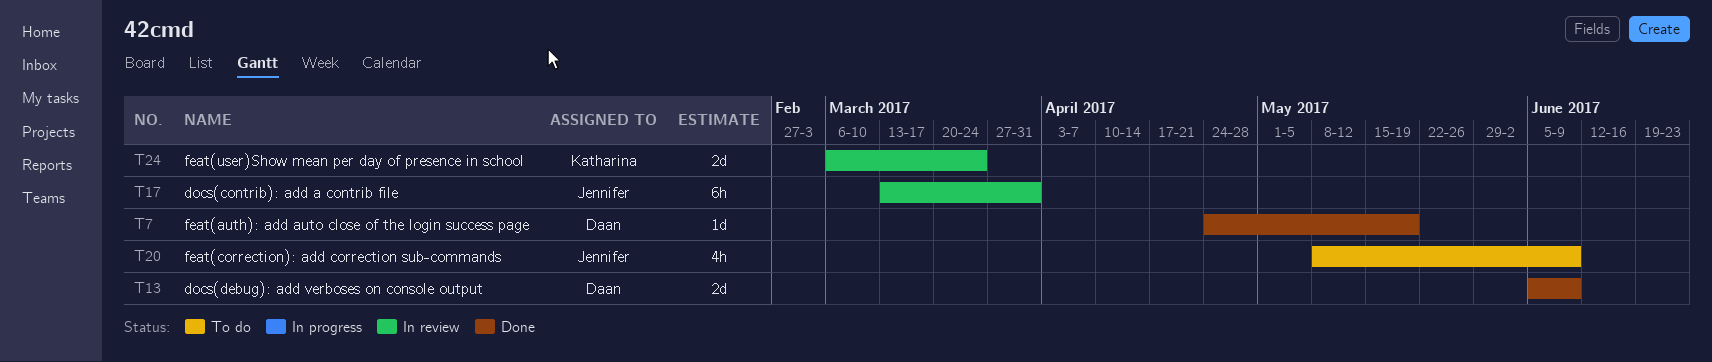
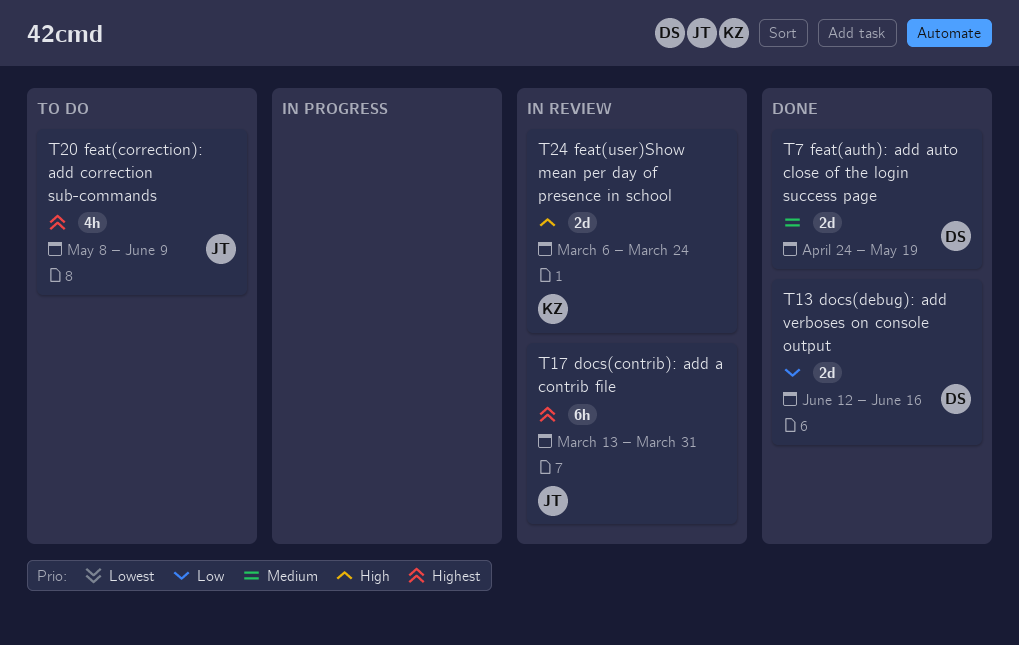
T7, estimate: 1d -> 2d
T13, start: Jun 5 -> Jun 12
T13, due: Jun 9 -> Jun 16

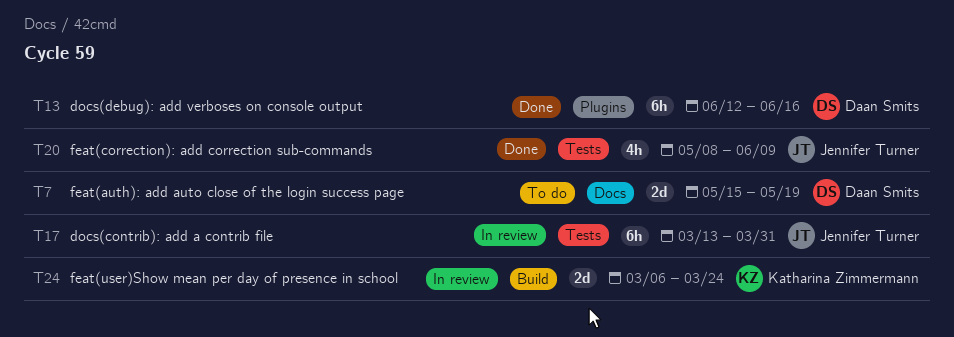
T7, status: Done -> To do
T7, start: Apr 24 -> May 15
T13, estimate: 2d -> 6h
T20, status: To do -> Done

